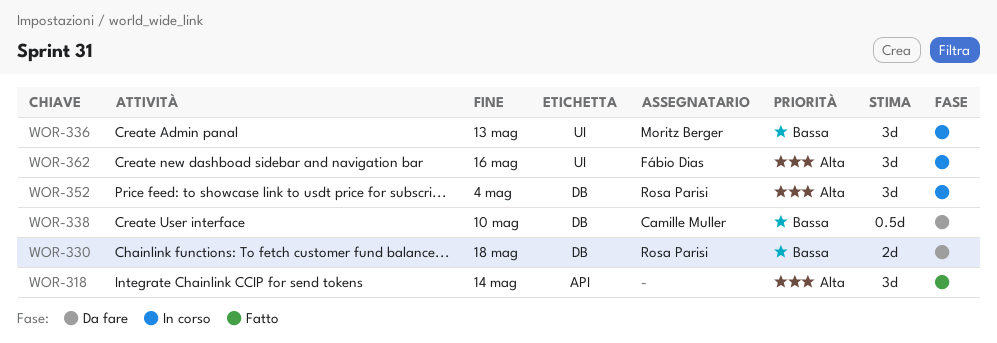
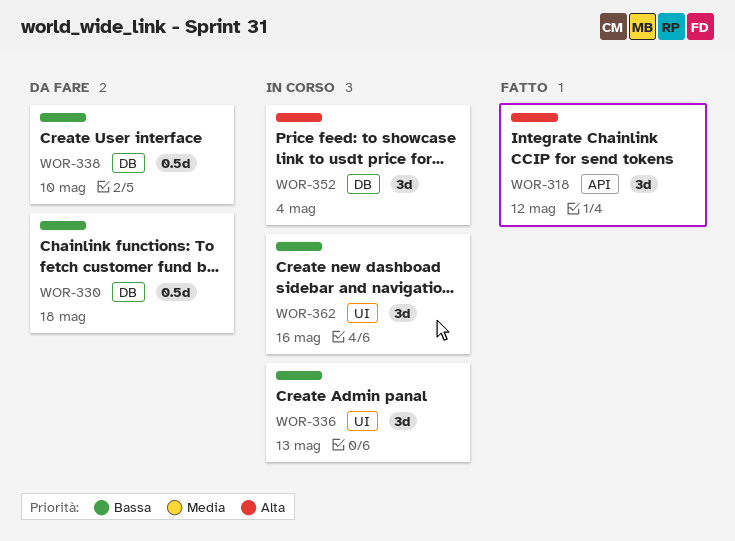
WOR-318, due: May 14 -> May 12
WOR-330, estimate: 2d -> 0.5d
WOR-362, priority: Alta -> Bassa

